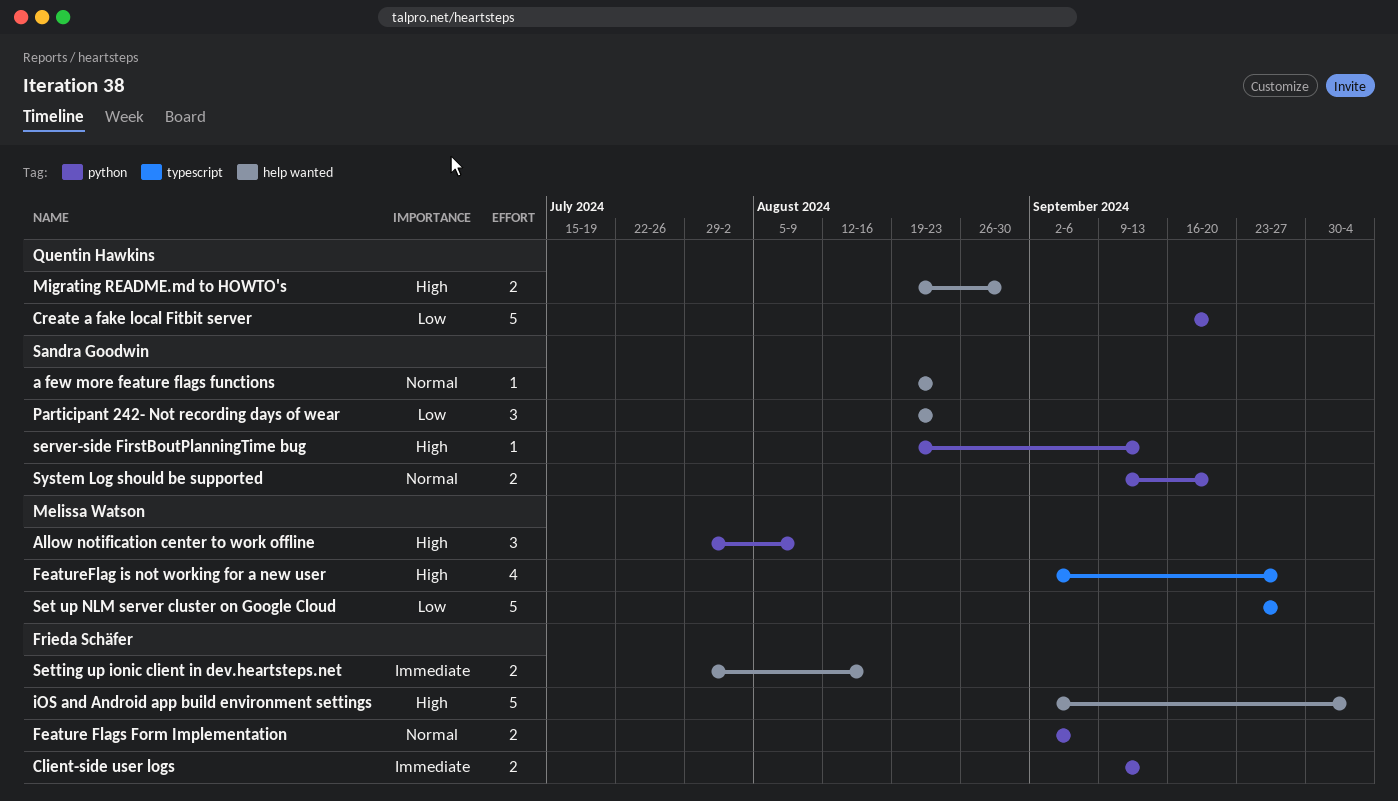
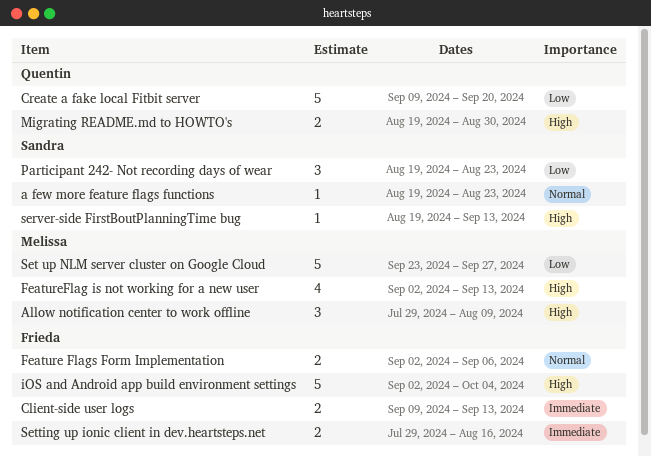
Create a fake local Fitbit server, start: Sep 16 -> Sep 9
FeatureFlag is not working for a new user, due: Sep 27 -> Sep 13
System Log should be supported: present -> none

